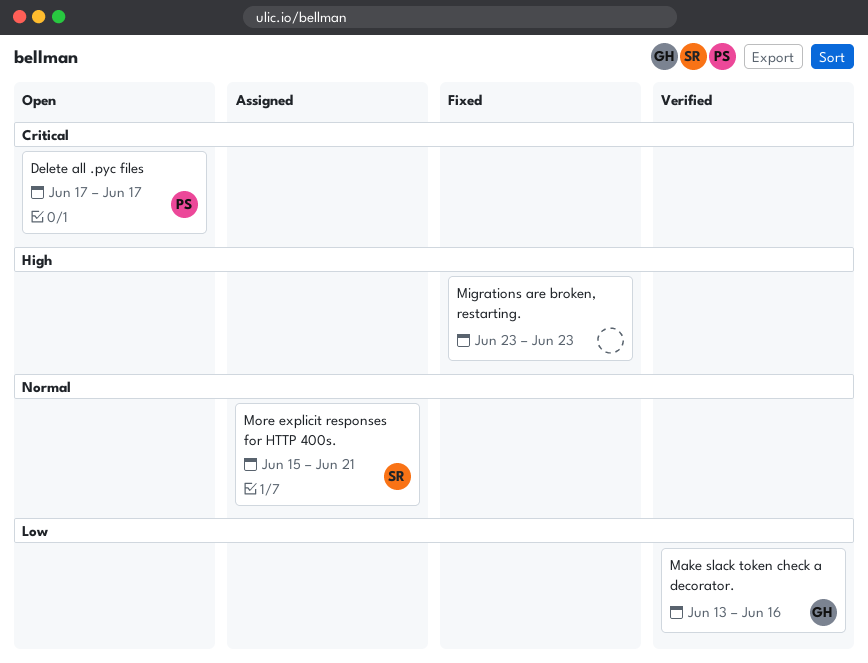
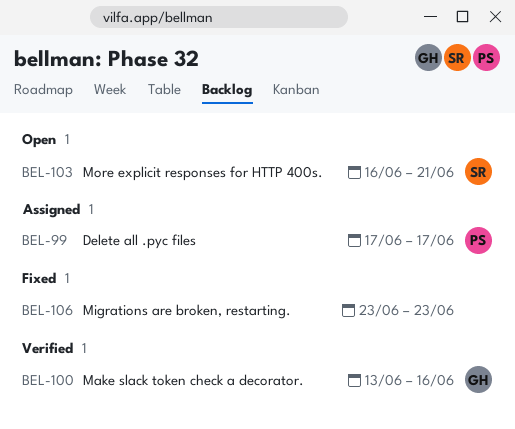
Delete all .pyc files, status: Open -> Assigned
More explicit responses for HTTP 400s., status: Assigned -> Open
More explicit responses for HTTP 400s., start: Jun 15 -> Jun 16

